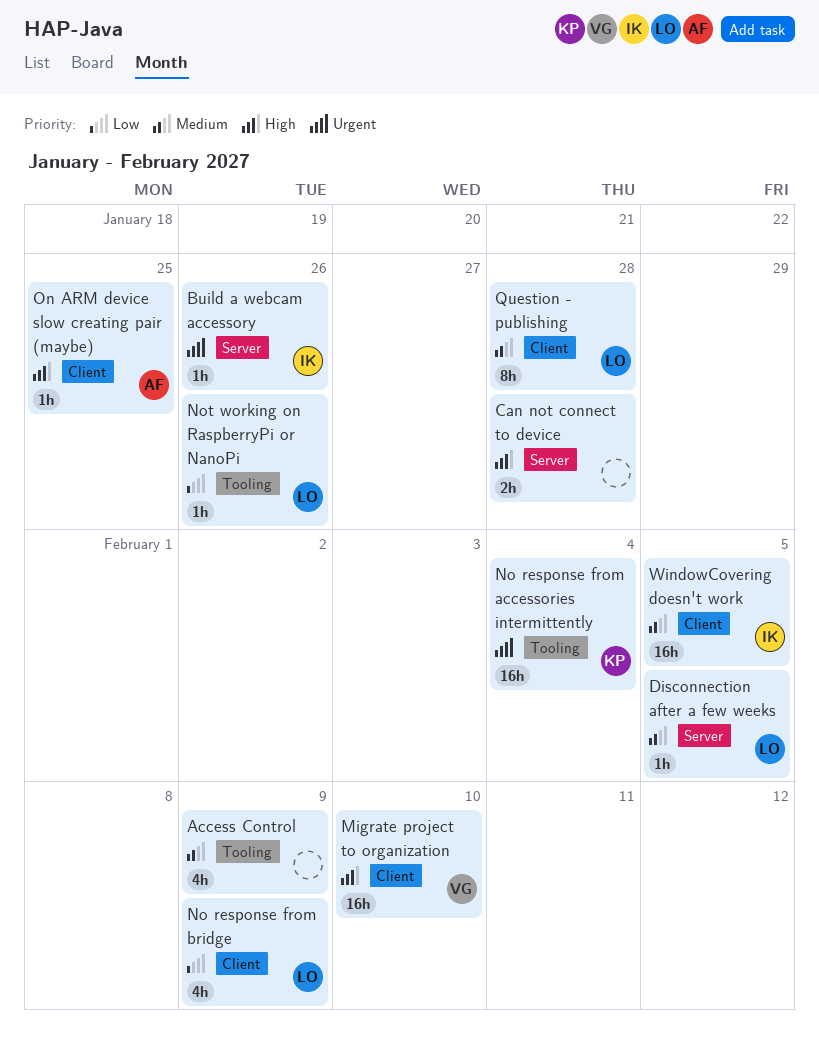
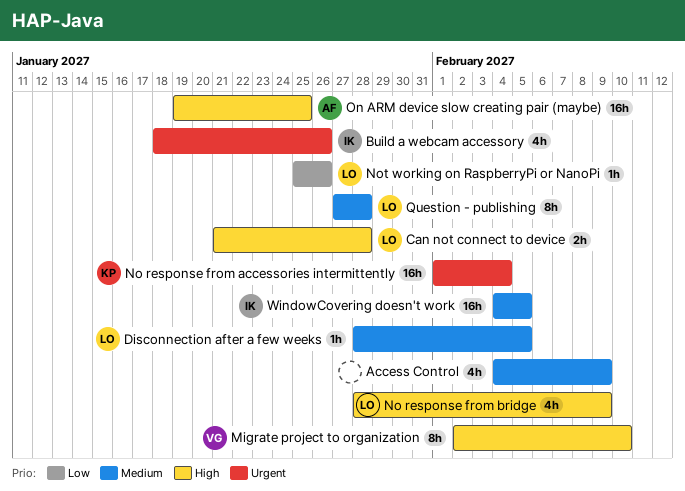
Build a webcam accessory, estimate: 1h -> 4h
Can not connect to device, owner: none -> LO
Migrate project to organization, estimate: 16h -> 8h
No response from bridge, priority: Low -> High
On ARM device slow creating pair (maybe), estimate: 1h -> 16h

